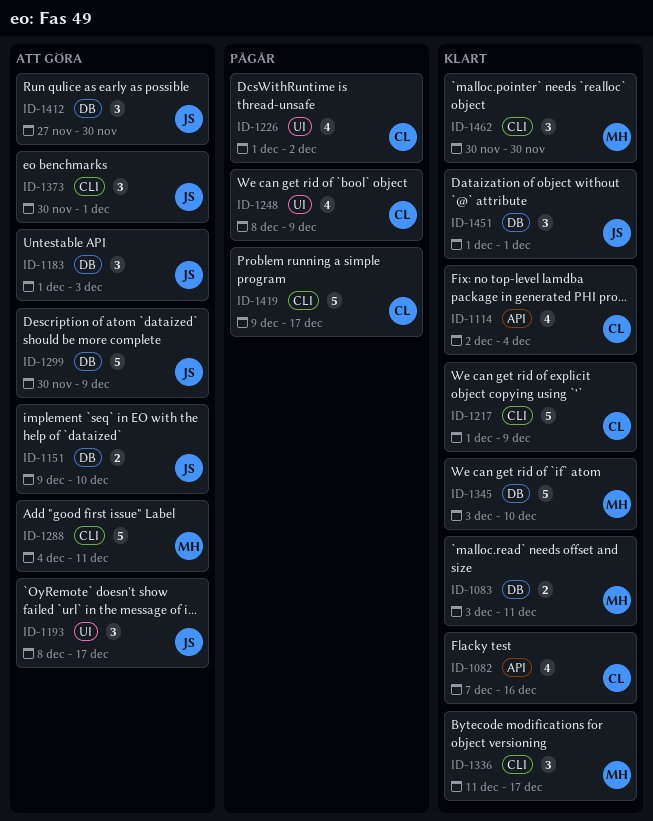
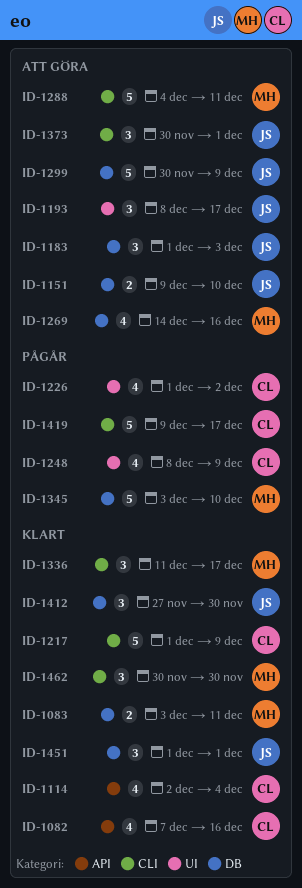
ID-1269: none -> present
ID-1345, status: Klart -> Pågår
ID-1412, status: Att göra -> Klart

